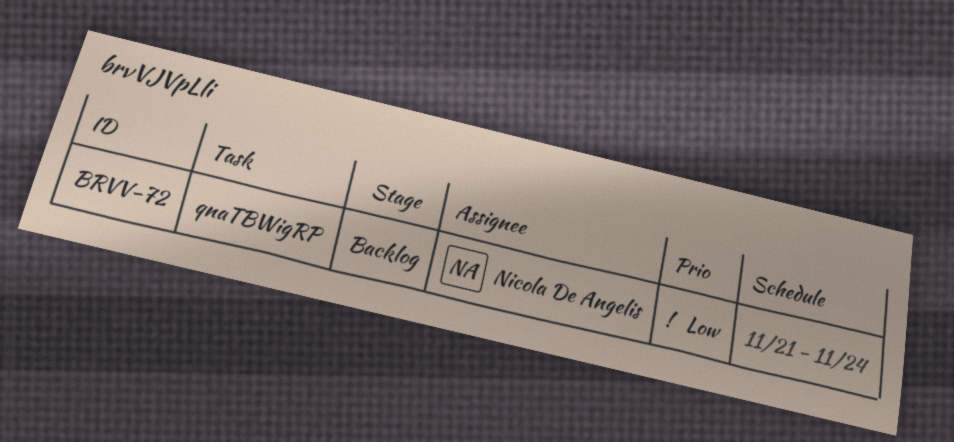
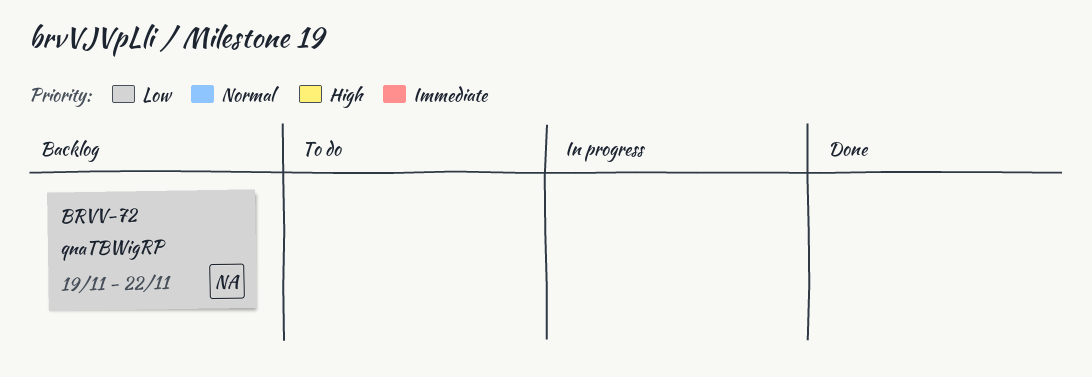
BRVV-72, start: Nov 21 -> Nov 19
BRVV-72, due: Nov 24 -> Nov 22

